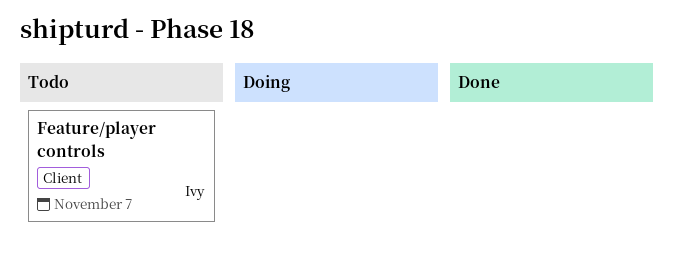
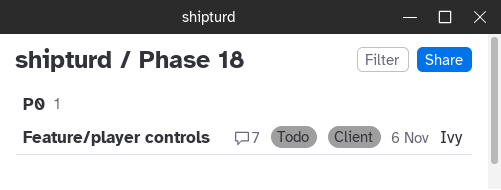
Feature/player controls, due: Nov 7 -> Nov 6

